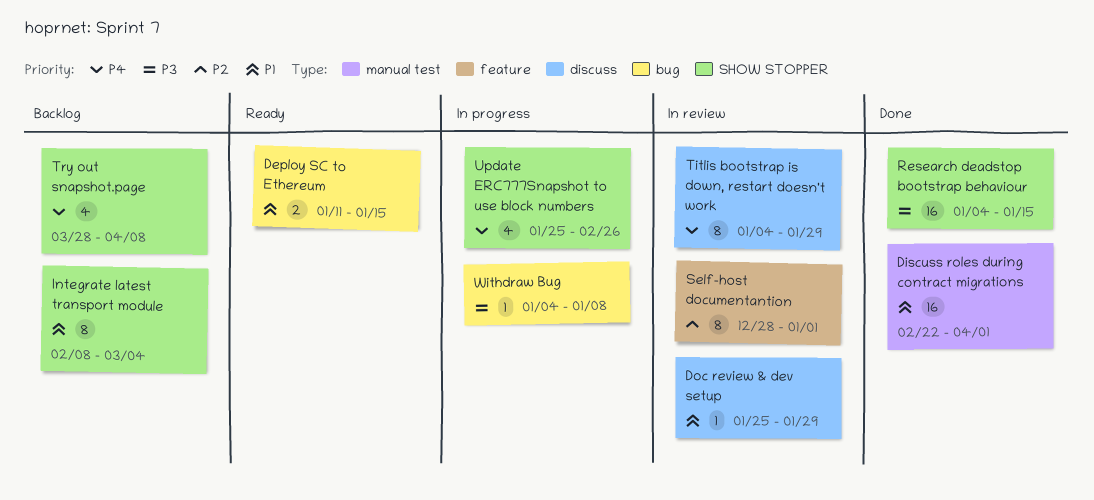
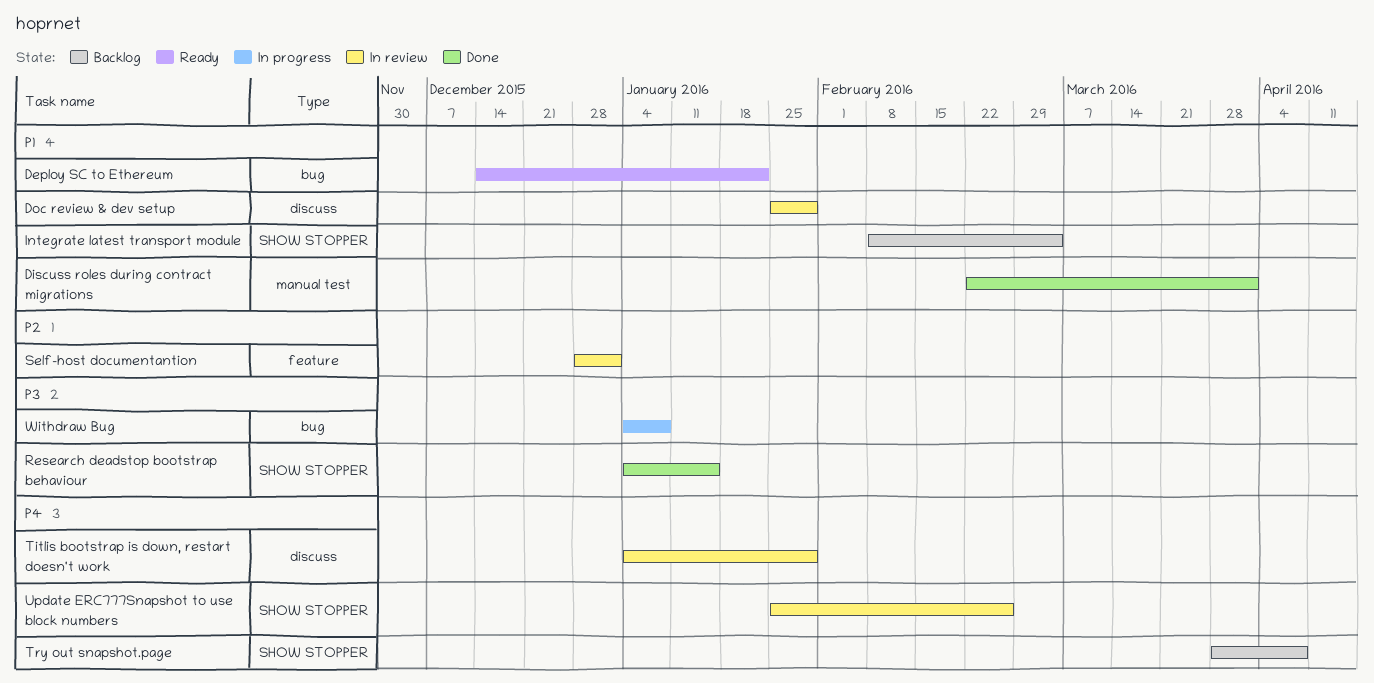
Deploy SC to Ethereum, start: Jan 11 -> Dec 14
Deploy SC to Ethereum, due: Jan 15 -> Jan 22
Update ERC777Snapshot to use block numbers, status: In progress -> In review

